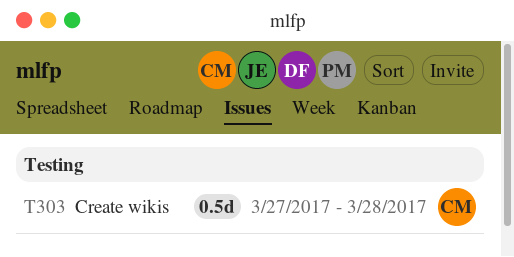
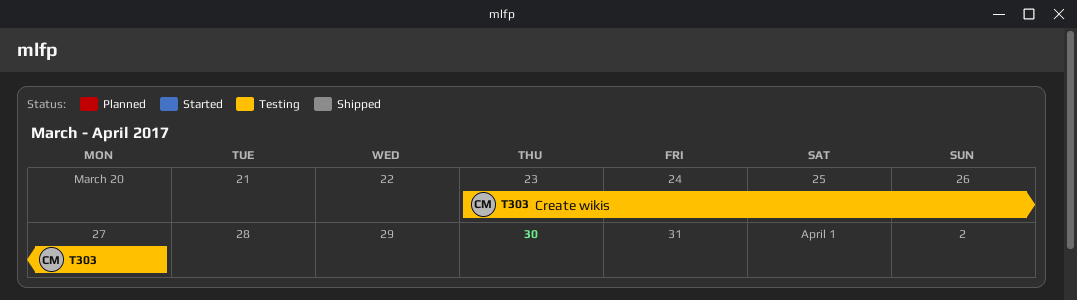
T303, start: Mar 27 -> Mar 23
T303, due: Mar 28 -> Mar 27

